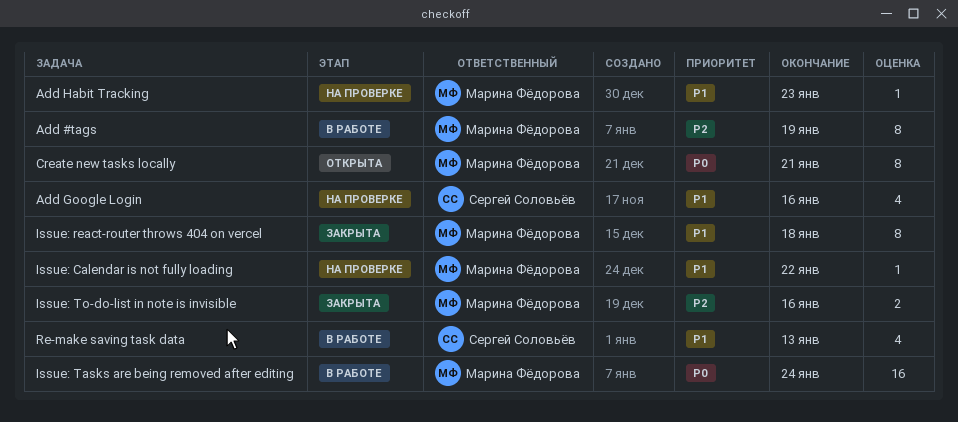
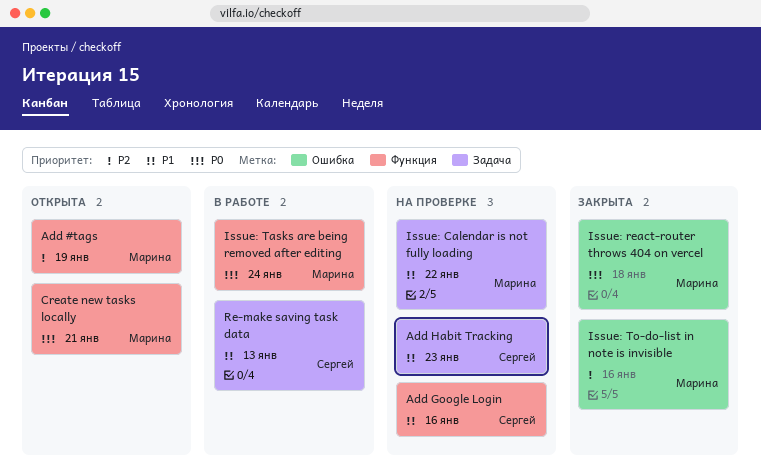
Add #tags, status: В работе -> Открыта
Add Habit Tracking, owner: Марина Фёдорова -> Сергей Соловьёв
Issue: react-router throws 404 on vercel, priority: P1 -> P0

